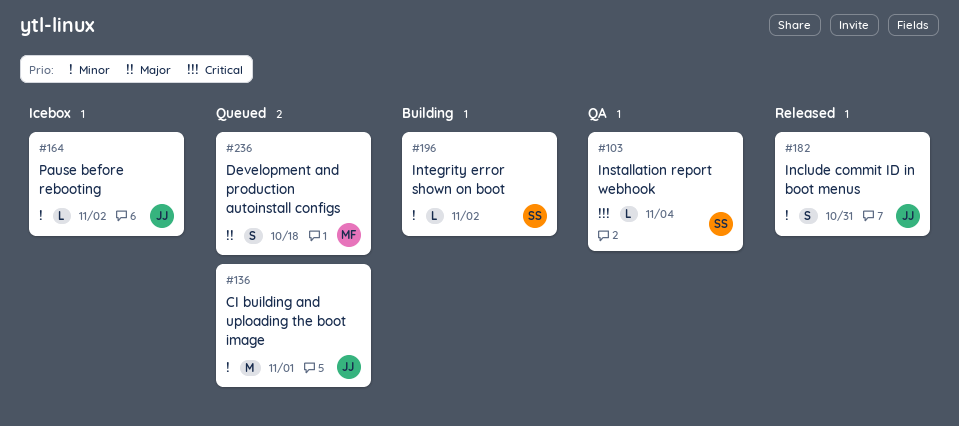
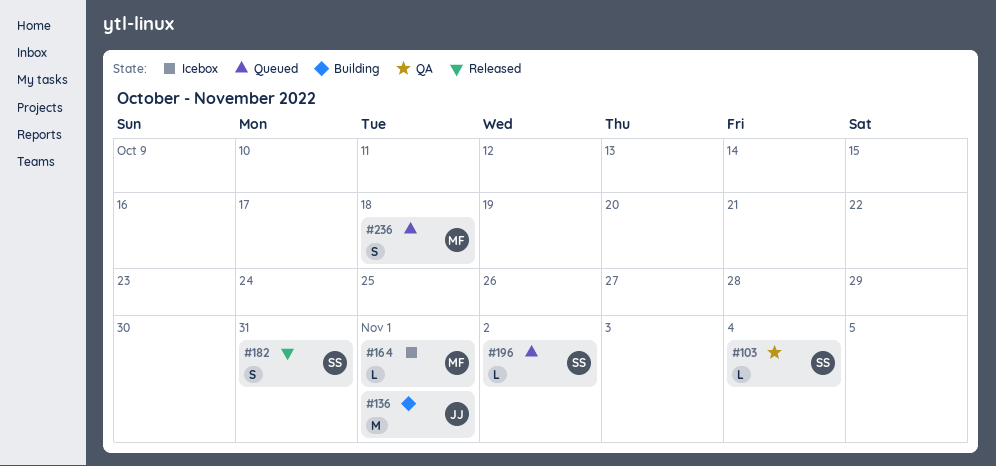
#136, status: Queued -> Building
#164, owner: JJ -> MF
#164, due: Nov 2 -> Nov 1
#182, owner: JJ -> SS
#196, status: Building -> Queued

